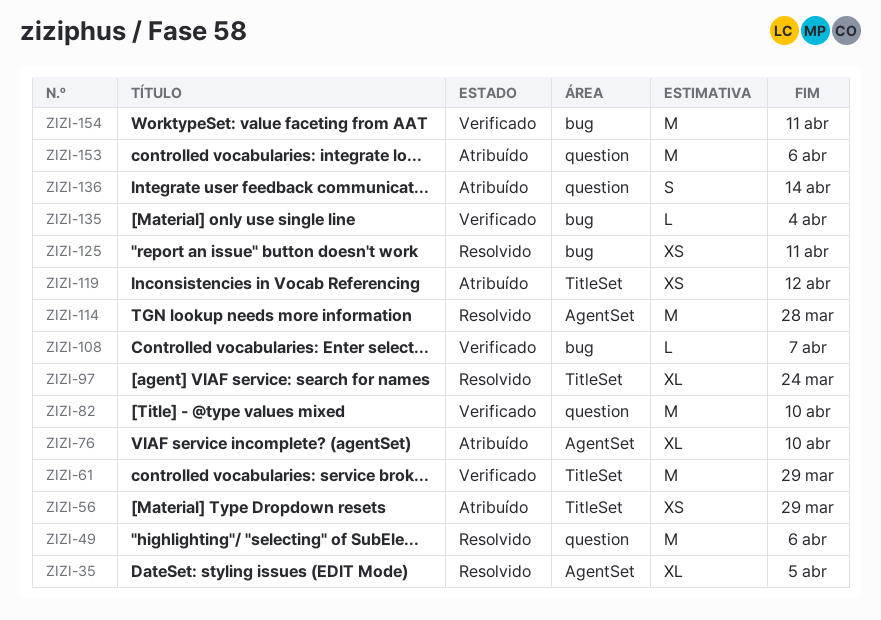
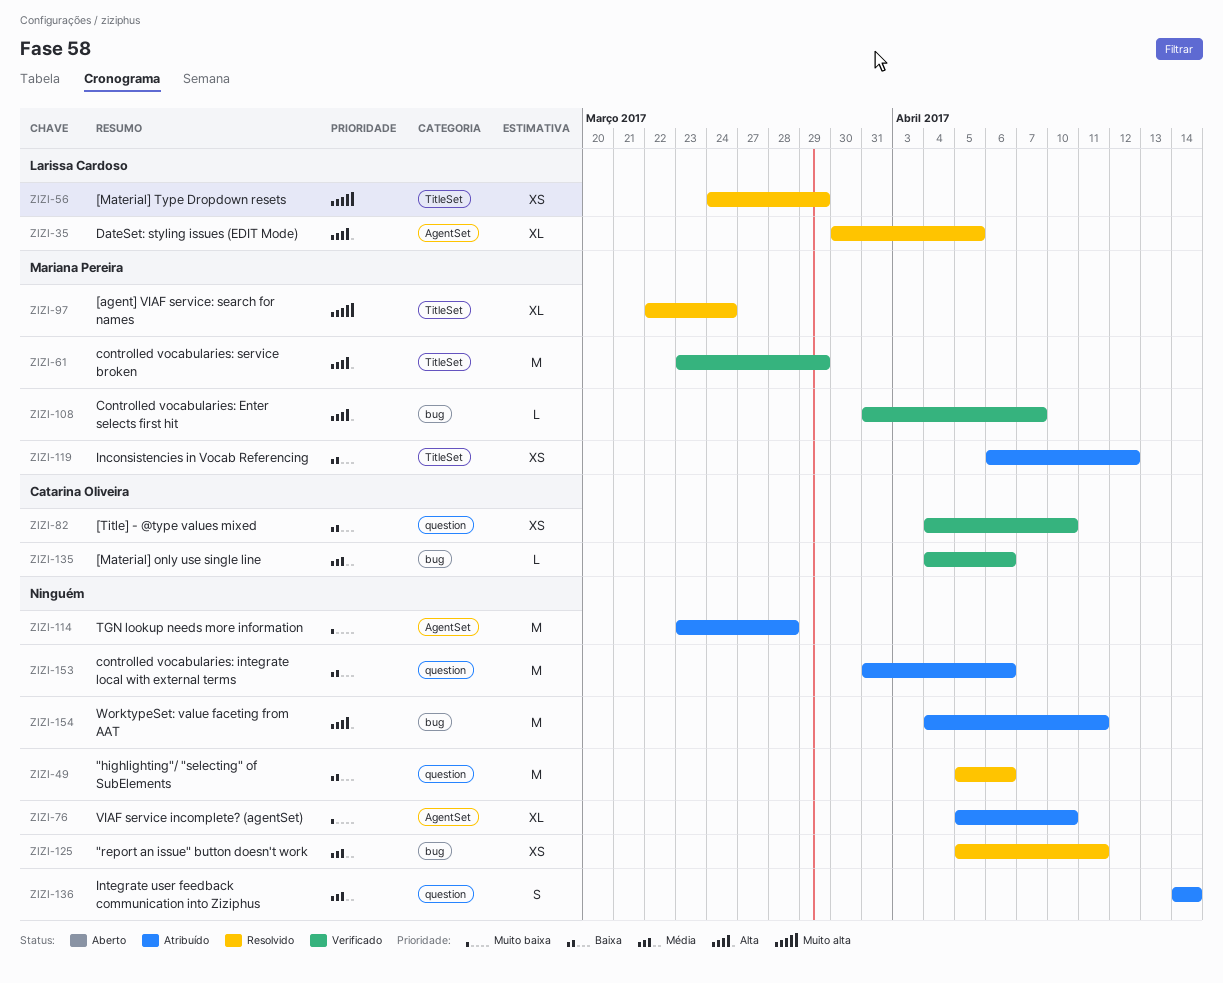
ZIZI-56, status: Atribuído -> Resolvido
ZIZI-82, estimate: M -> XS
ZIZI-114, status: Resolvido -> Atribuído
ZIZI-135, due: Apr 4 -> Apr 6
ZIZI-154, status: Verificado -> Atribuído

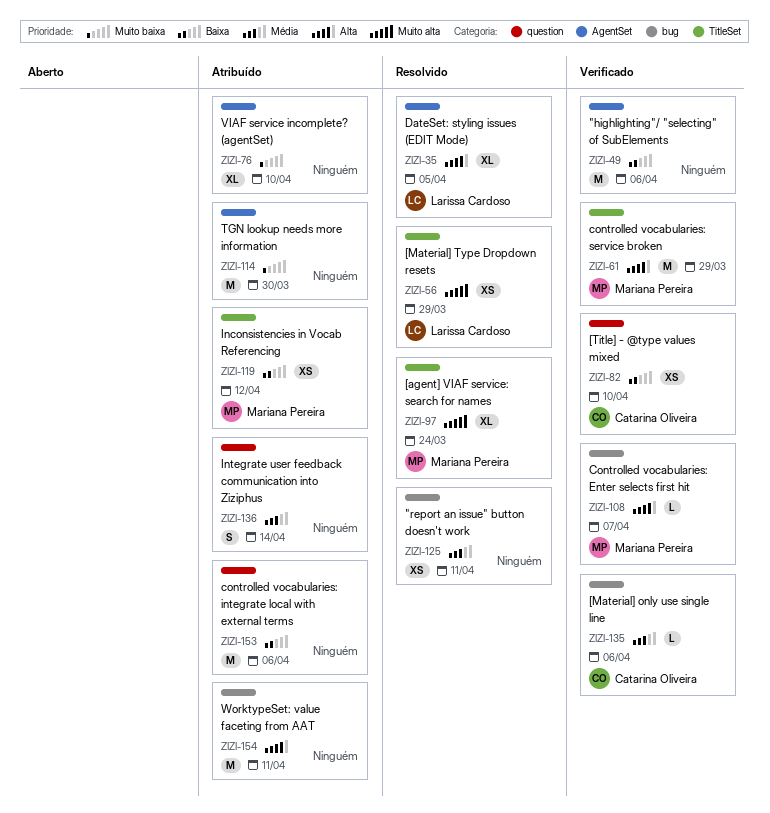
ZIZI-49, status: Resolvido -> Verificado
ZIZI-49, label: question -> AgentSet
ZIZI-114, due: Mar 28 -> Mar 30

